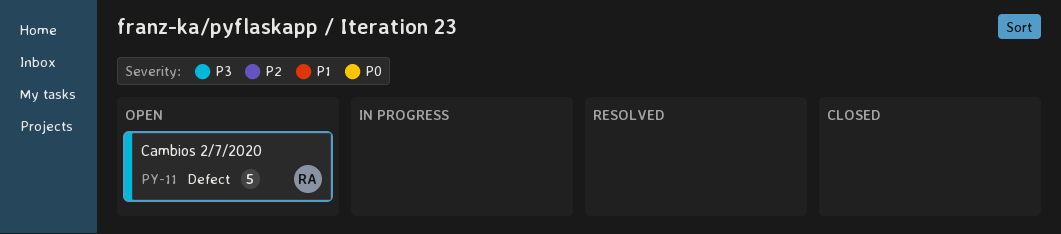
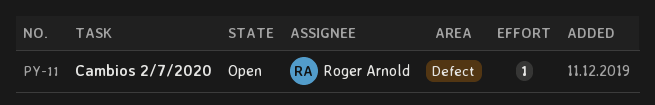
PY-11, estimate: 5 -> 1

